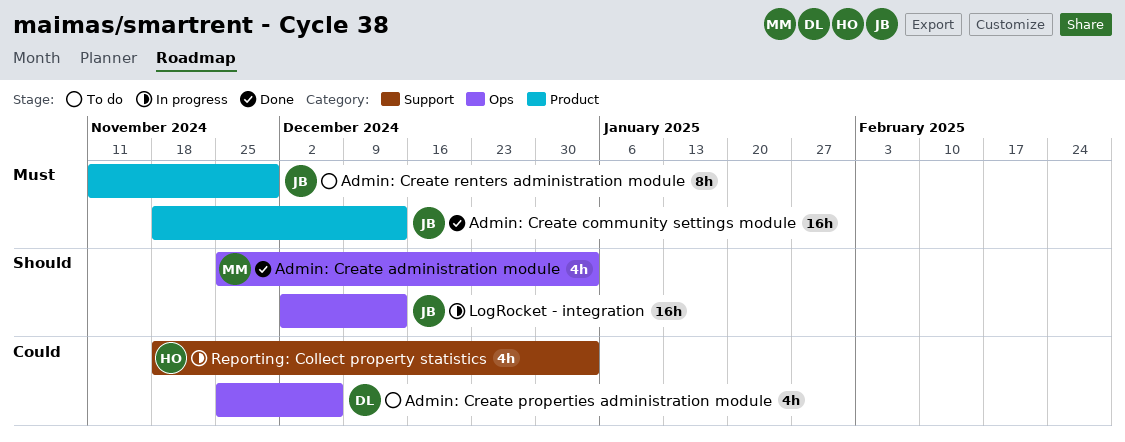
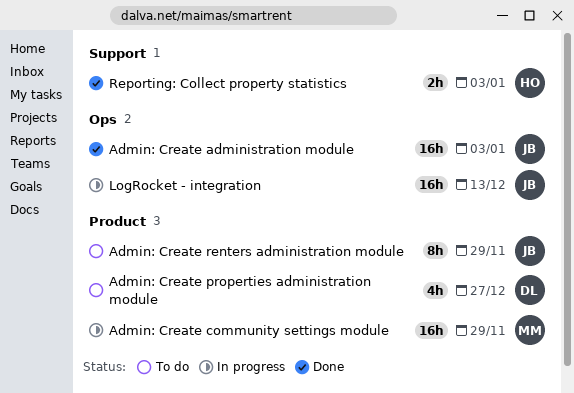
Admin: Create administration module, owner: MM -> JB
Admin: Create administration module, estimate: 4h -> 16h
Admin: Create community settings module, status: Done -> In progress
Admin: Create community settings module, owner: JB -> MM
Admin: Create community settings module, due: Dec 13 -> Nov 29
Admin: Create properties administration module, label: Ops -> Product
Admin: Create properties administration module, due: Dec 6 -> Dec 27
Reporting: Collect property statistics, status: In progress -> Done
Reporting: Collect property statistics, estimate: 4h -> 2h

